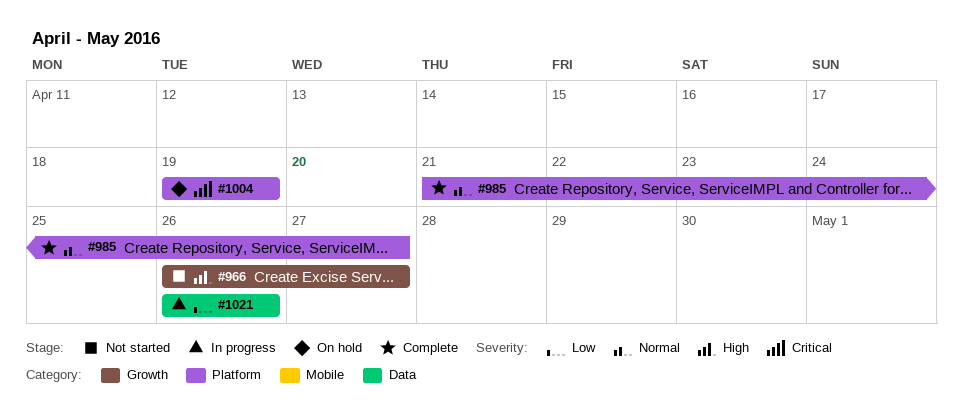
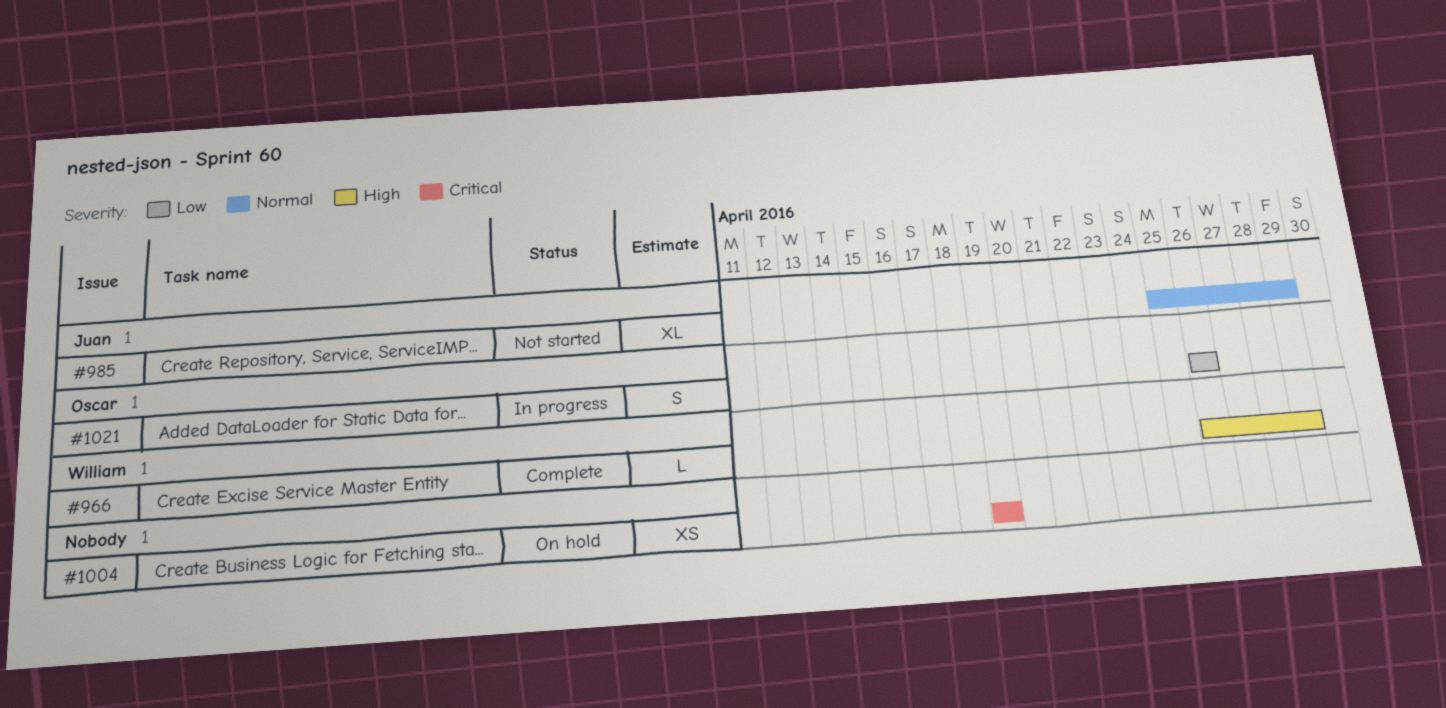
#966, status: Not started -> Complete
#966, due: Apr 27 -> Apr 29
#985, status: Complete -> Not started
#985, start: Apr 21 -> Apr 25
#985, due: Apr 27 -> Apr 29

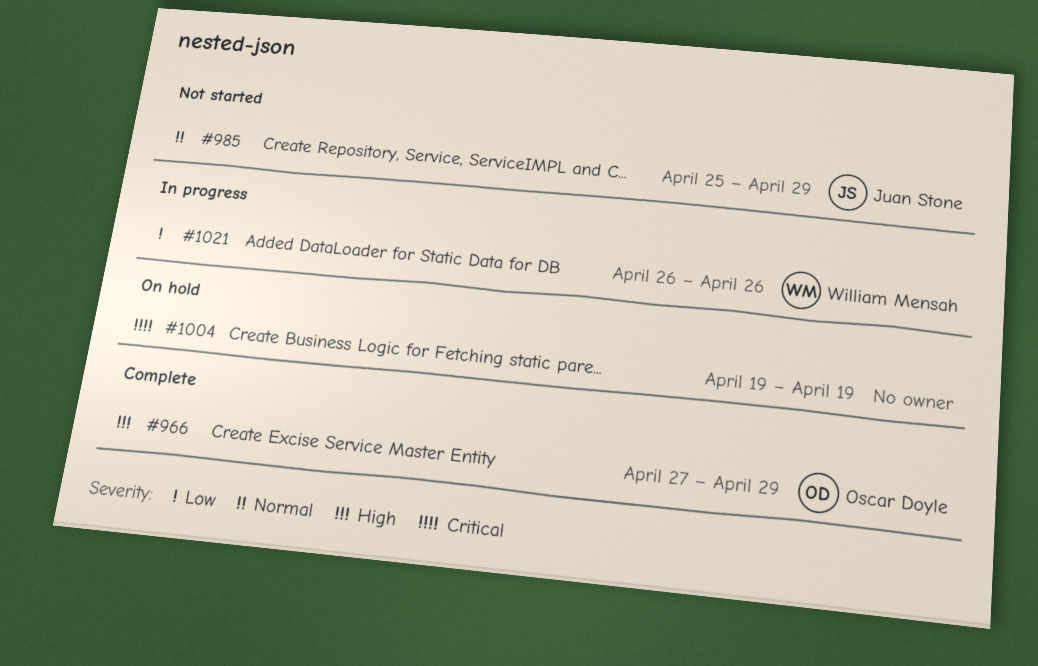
#966, owner: William Mensah -> Oscar Doyle
#966, start: Apr 26 -> Apr 27
#1021, owner: Oscar Doyle -> William Mensah

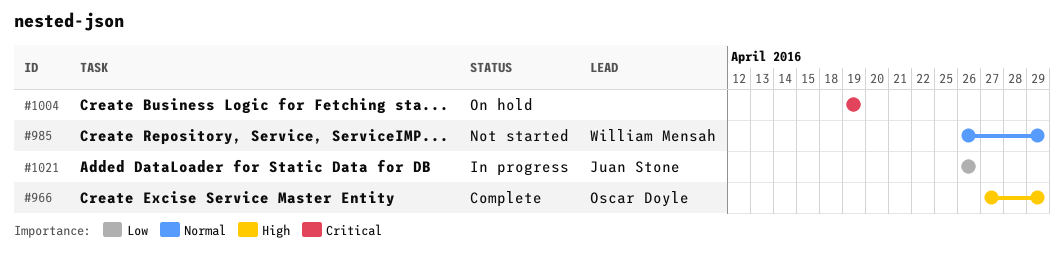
#985, owner: Juan Stone -> William Mensah
#985, start: Apr 25 -> Apr 26
#1021, owner: William Mensah -> Juan Stone

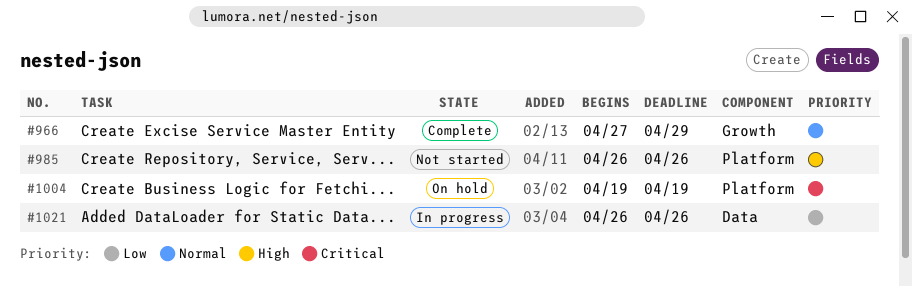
#966, priority: High -> Normal
#985, priority: Normal -> High
#985, due: Apr 29 -> Apr 26

